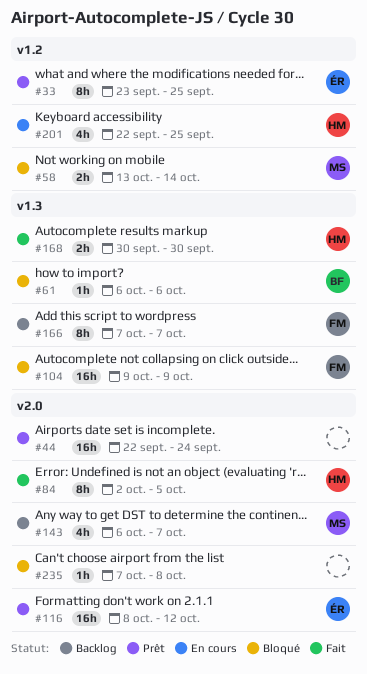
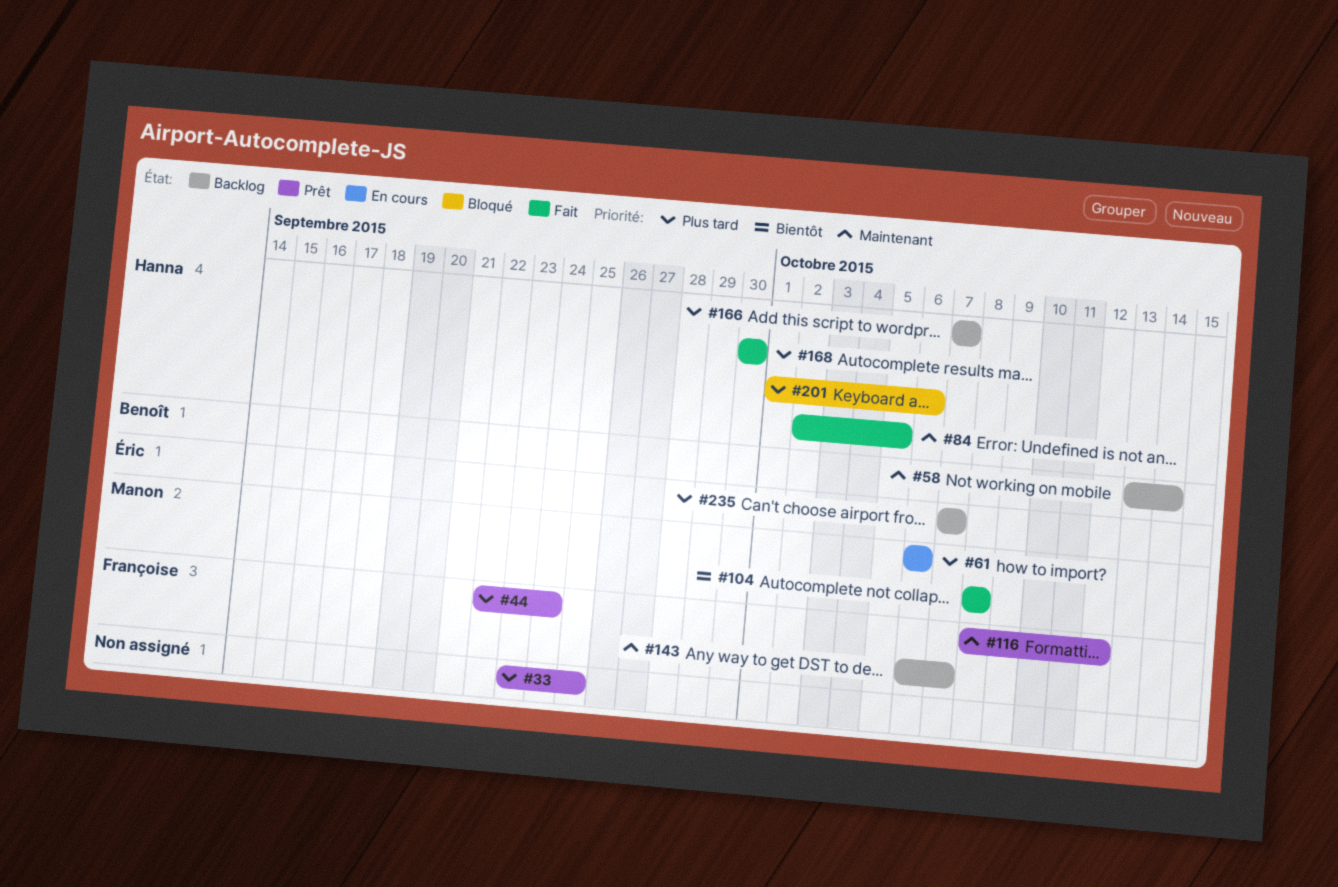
#33, owner: Éric -> none
#44, owner: none -> Françoise
#58, status: Bloqué -> Backlog
#58, owner: Manon -> Benoît
#61, status: Bloqué -> En cours
#61, owner: Benoît -> Manon
#104, status: Bloqué -> Fait
#104, owner: Françoise -> Manon
#104, start: Oct 9 -> Oct 8
#104, due: Oct 9 -> Oct 8
#116, owner: Éric -> Françoise
#143, owner: Manon -> Françoise
#166, owner: Françoise -> Hanna
#201, status: En cours -> Bloqué
#201, start: Sep 22 -> Oct 1
#201, due: Sep 25 -> Oct 6
#235, status: Bloqué -> Backlog
#235, owner: none -> Éric
#235, due: Oct 8 -> Oct 7

